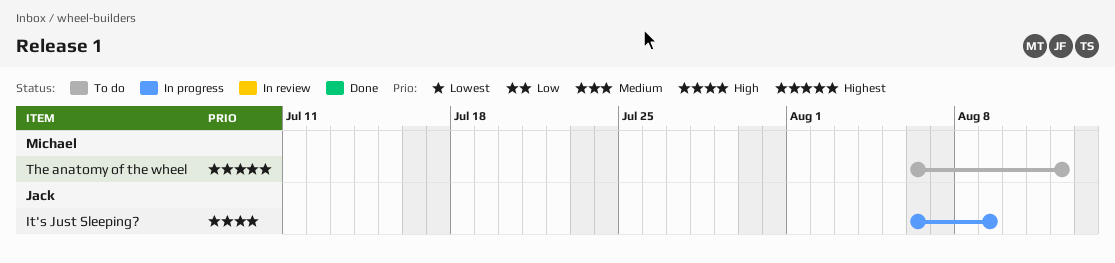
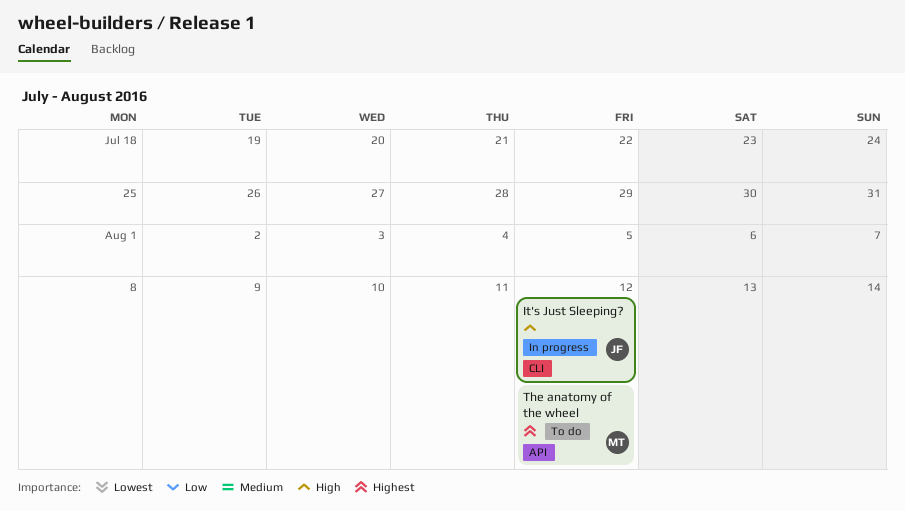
It's Just Sleeping?, due: Aug 9 -> Aug 12

